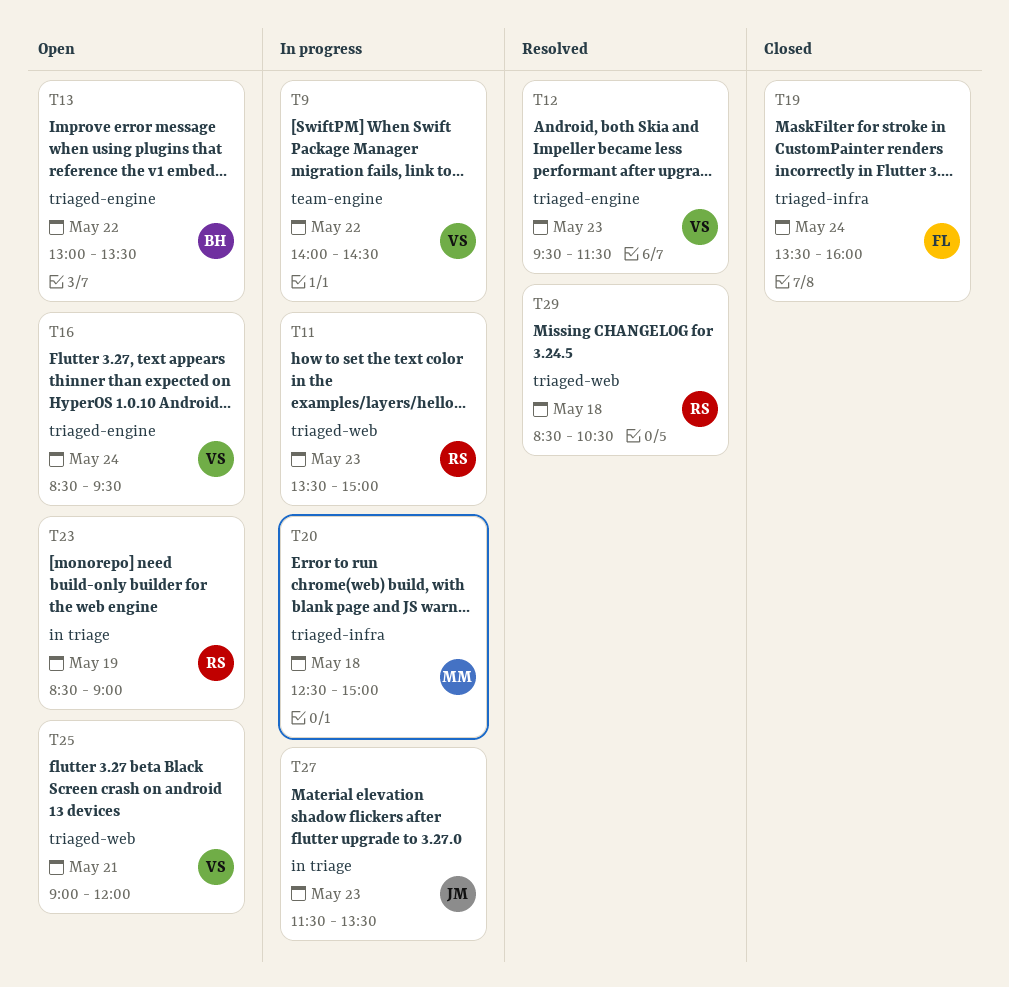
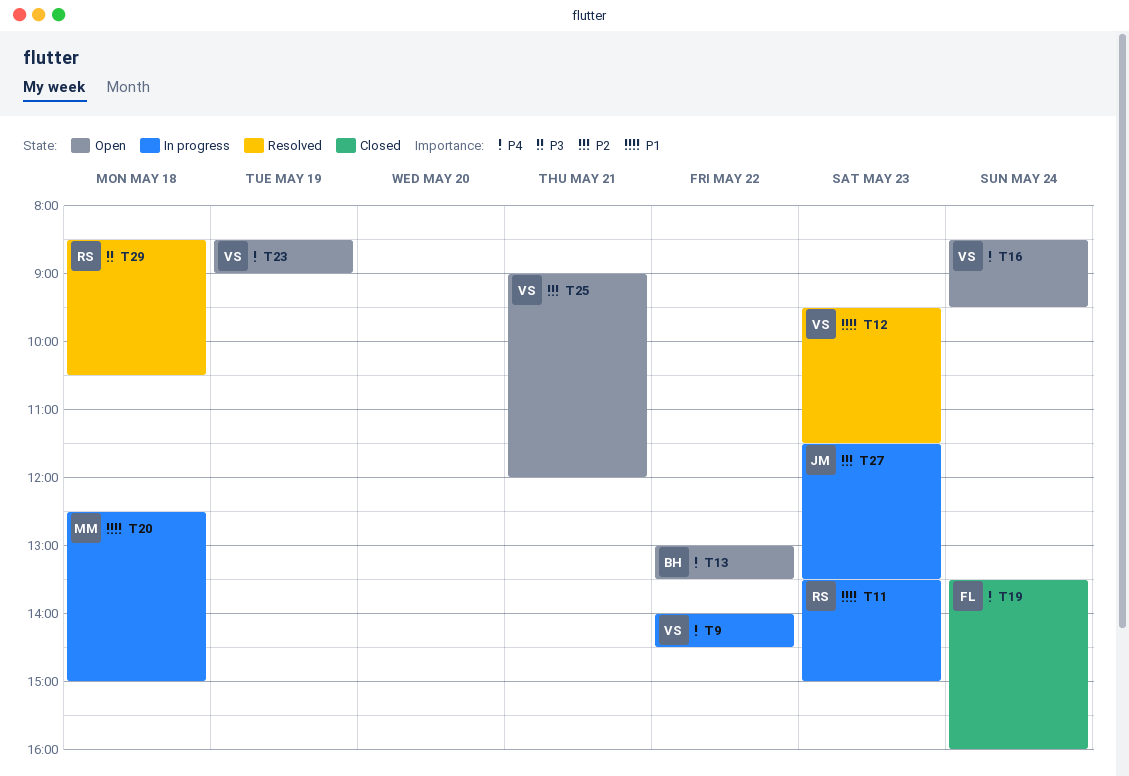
T23, owner: RS -> VS

